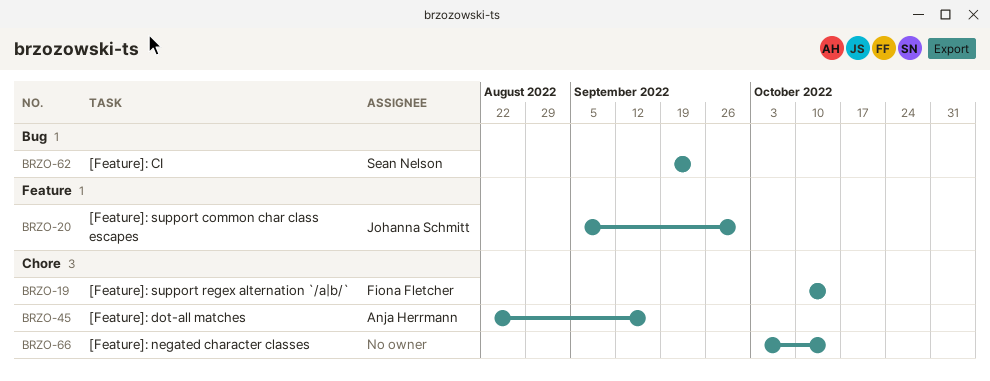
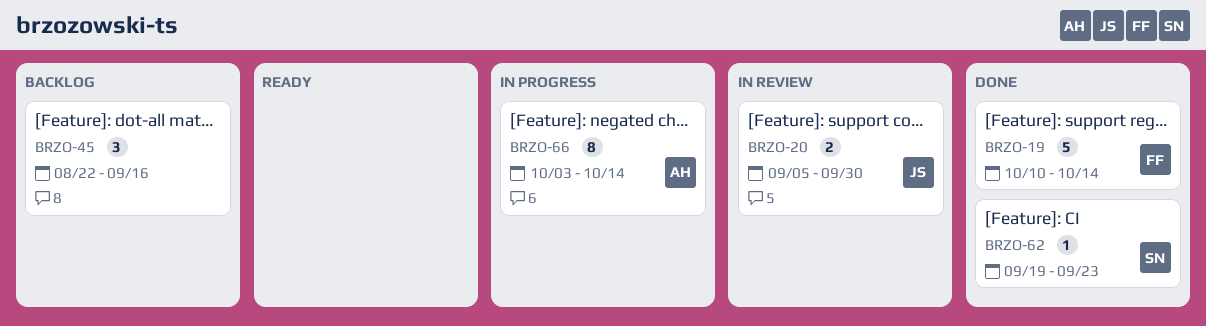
BRZO-45, owner: Anja Herrmann -> none
BRZO-66, owner: none -> Anja Herrmann

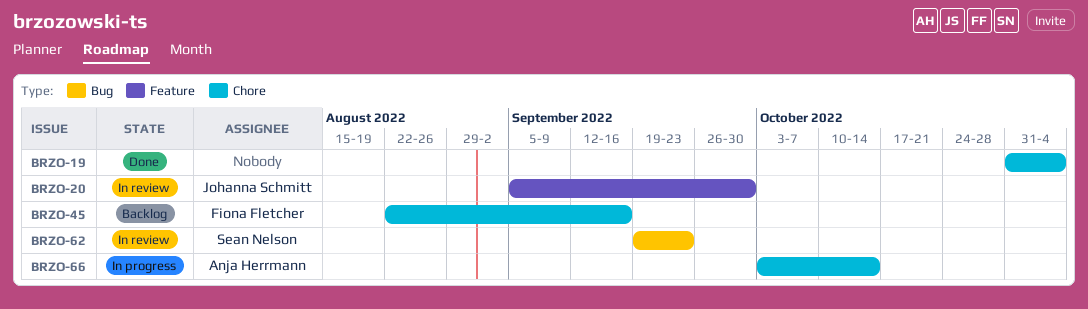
BRZO-19, owner: Fiona Fletcher -> none
BRZO-19, start: Oct 10 -> Oct 31
BRZO-19, due: Oct 14 -> Nov 4
BRZO-45, owner: none -> Fiona Fletcher
BRZO-62, status: Done -> In review

